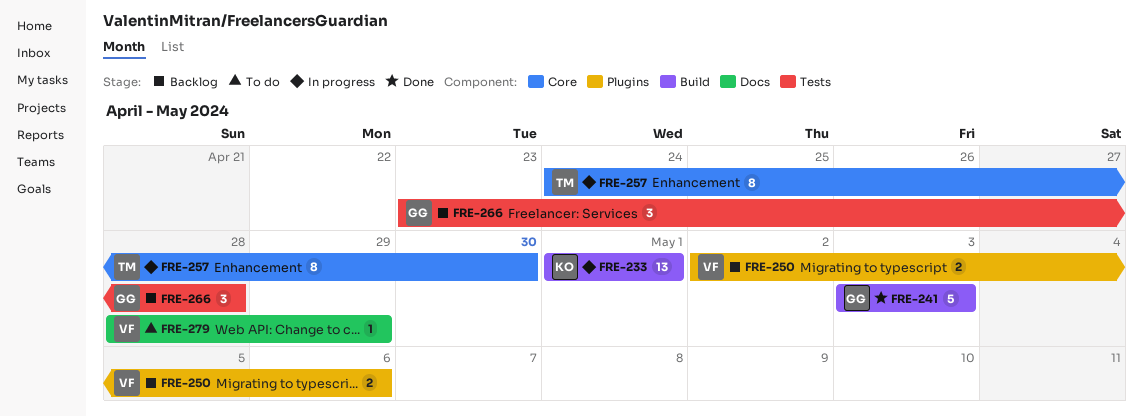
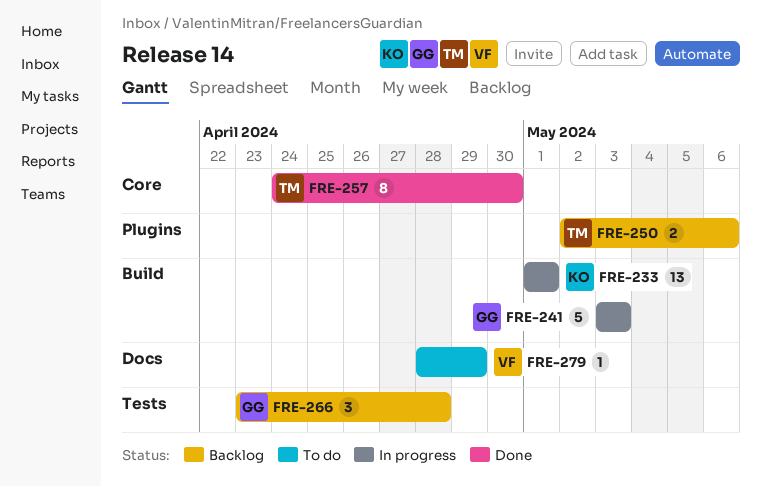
FRE-241, status: Done -> In progress
FRE-250, owner: VF -> TM
FRE-257, status: In progress -> Done

